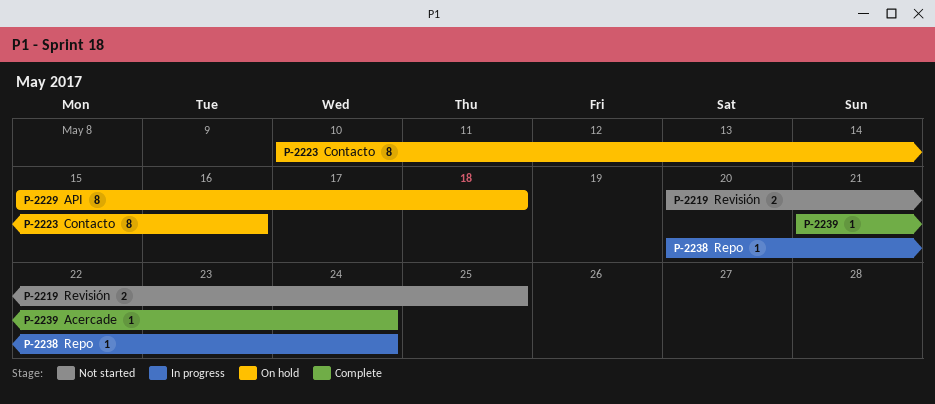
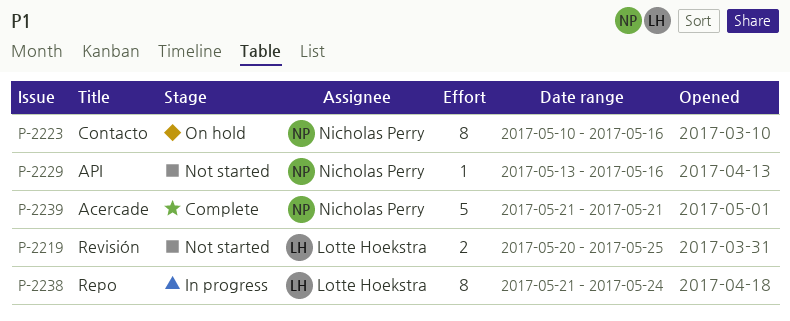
P-2229, status: On hold -> Not started
P-2229, estimate: 8 -> 1
P-2229, start: May 15 -> May 13
P-2229, due: May 18 -> May 16
P-2238, estimate: 1 -> 8
P-2238, start: May 20 -> May 21
P-2239, estimate: 1 -> 5
P-2239, due: May 24 -> May 21

